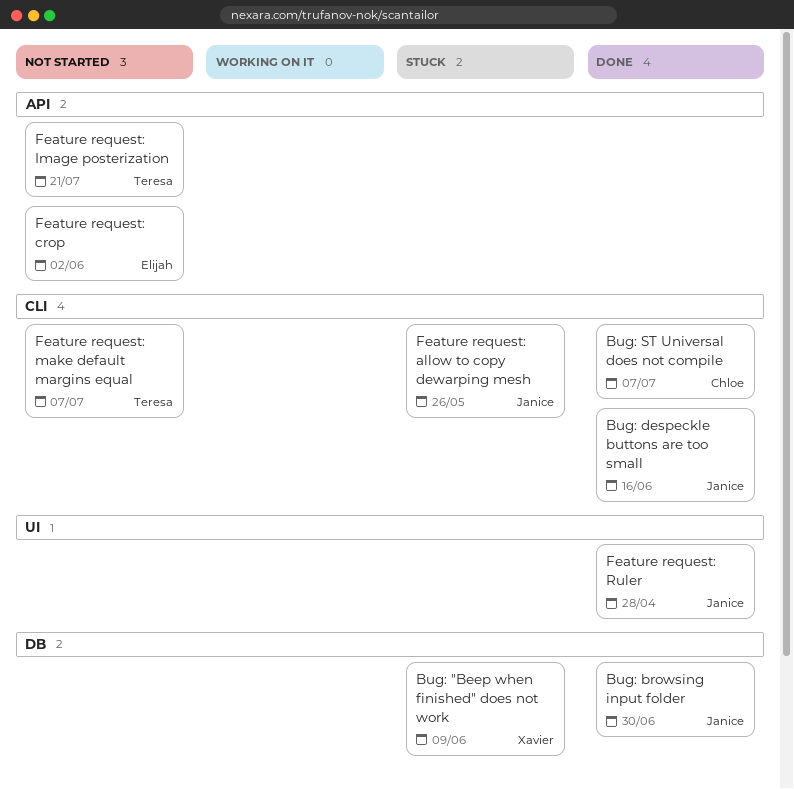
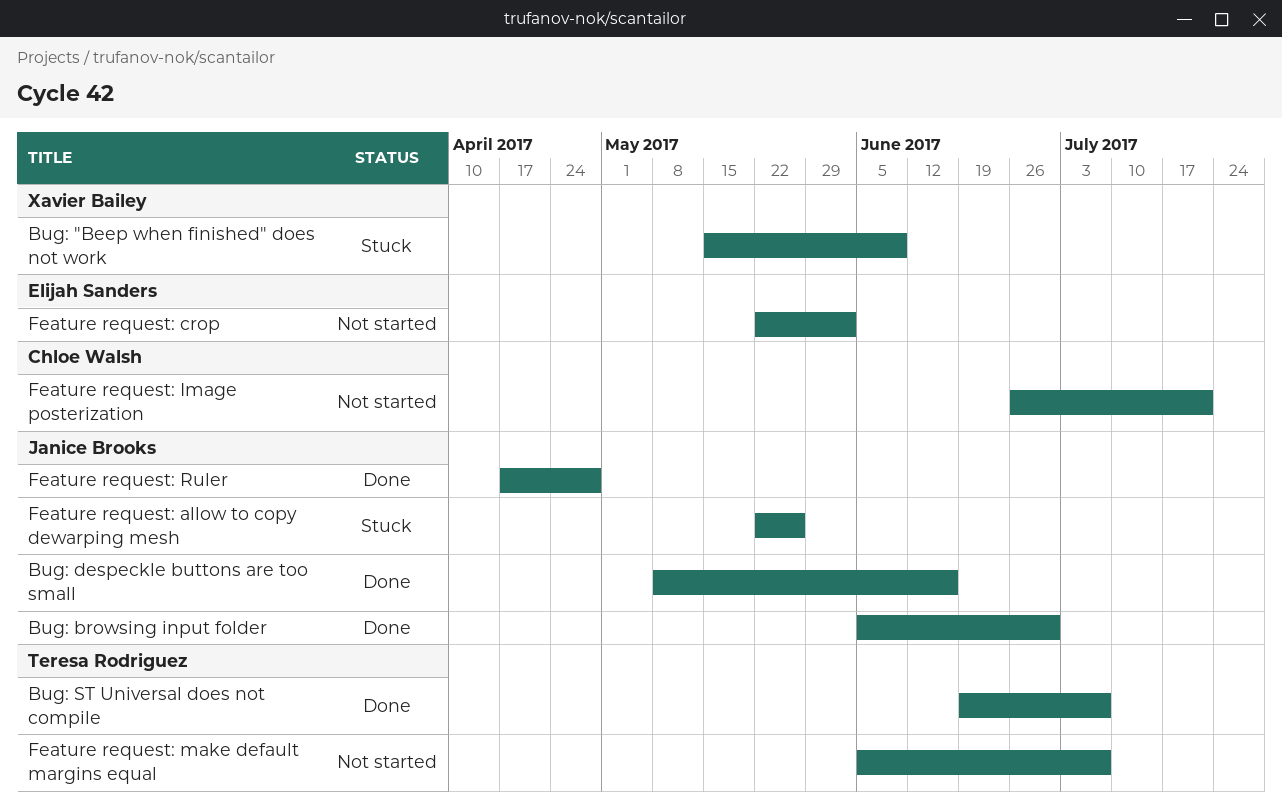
Bug: ST Universal does not compile, owner: Chloe Walsh -> Teresa Rodriguez
Feature request: Image posterization, owner: Teresa Rodriguez -> Chloe Walsh

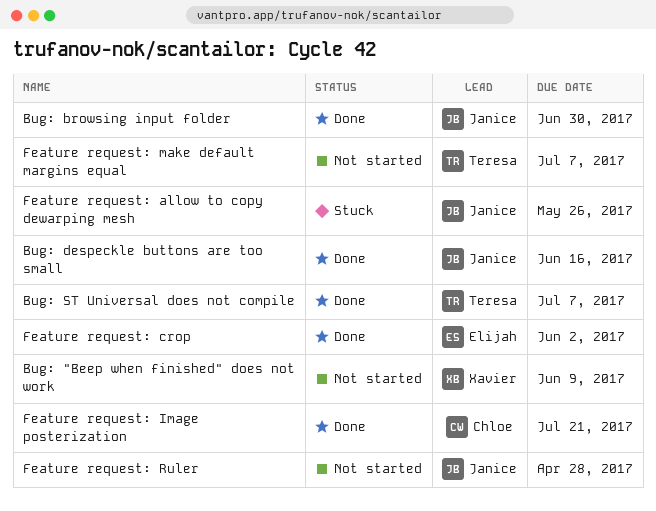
Bug: "Beep when finished" does not work, status: Stuck -> Not started
Feature request: crop, status: Not started -> Done
Feature request: Image posterization, status: Not started -> Done
Feature request: Ruler, status: Done -> Not started

